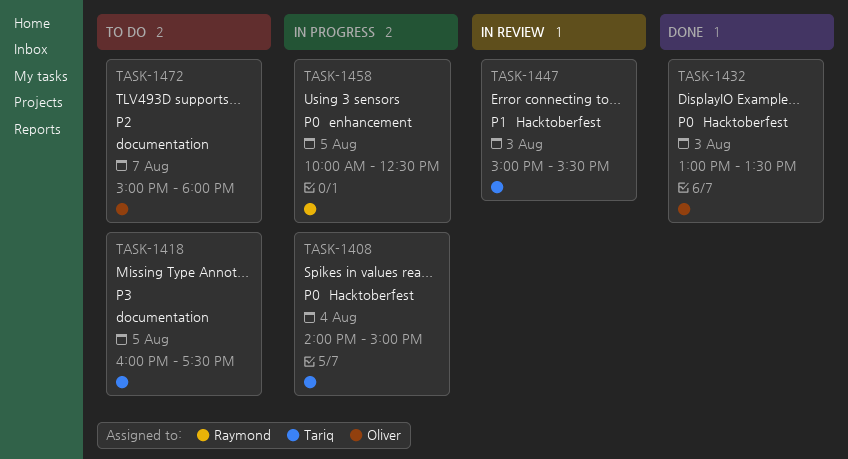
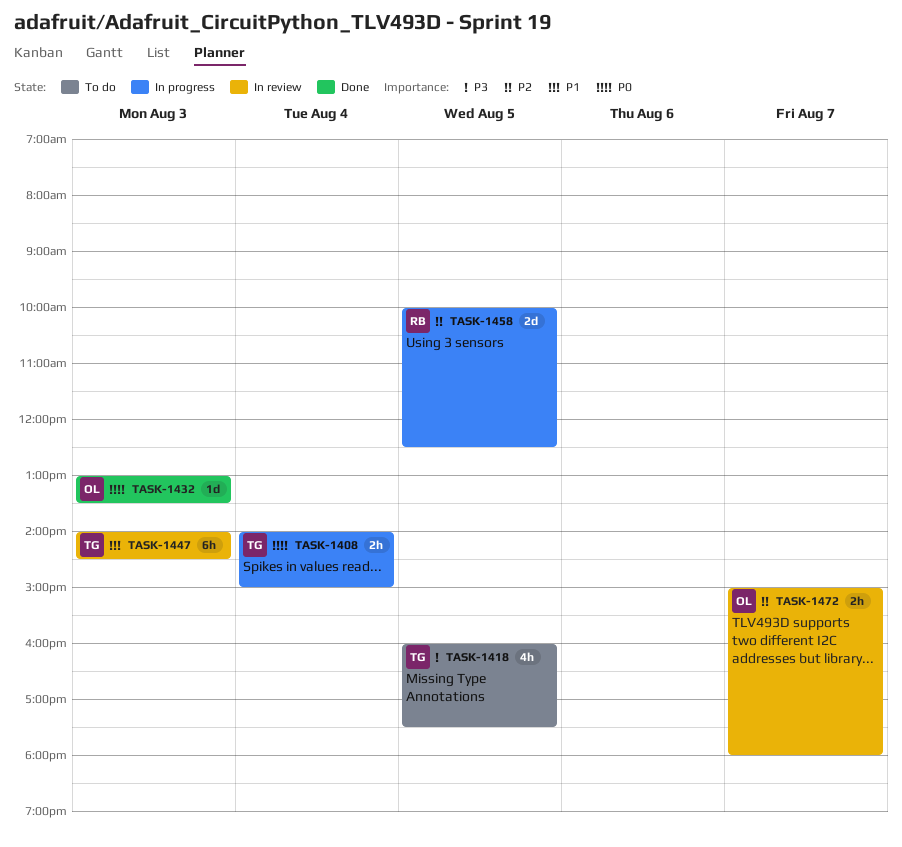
TASK-1447, begins: 15:00 -> 14:00
TASK-1447, ends: 15:30 -> 14:30
TASK-1458, priority: P0 -> P2
TASK-1472, status: To do -> In review

